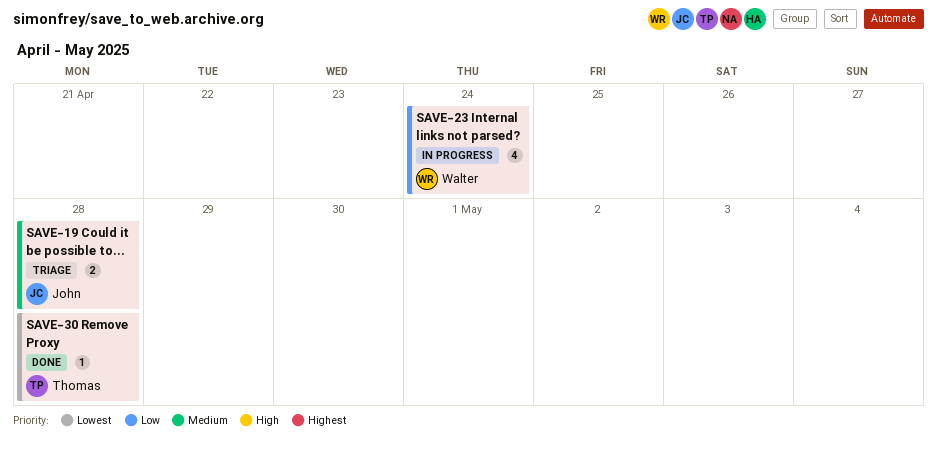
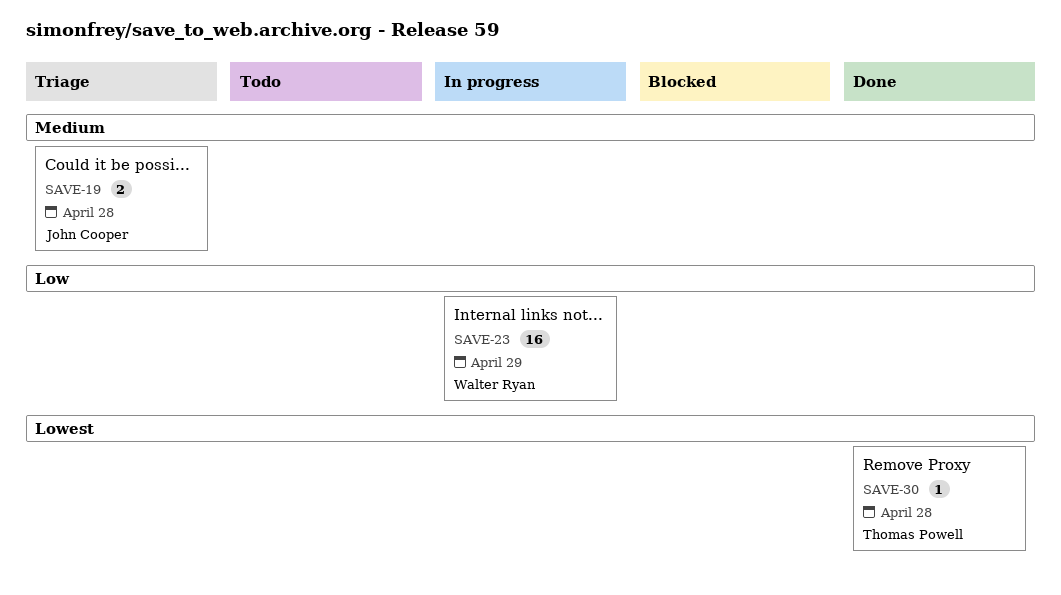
SAVE-23, estimate: 4 -> 16
SAVE-23, due: Apr 24 -> Apr 29

